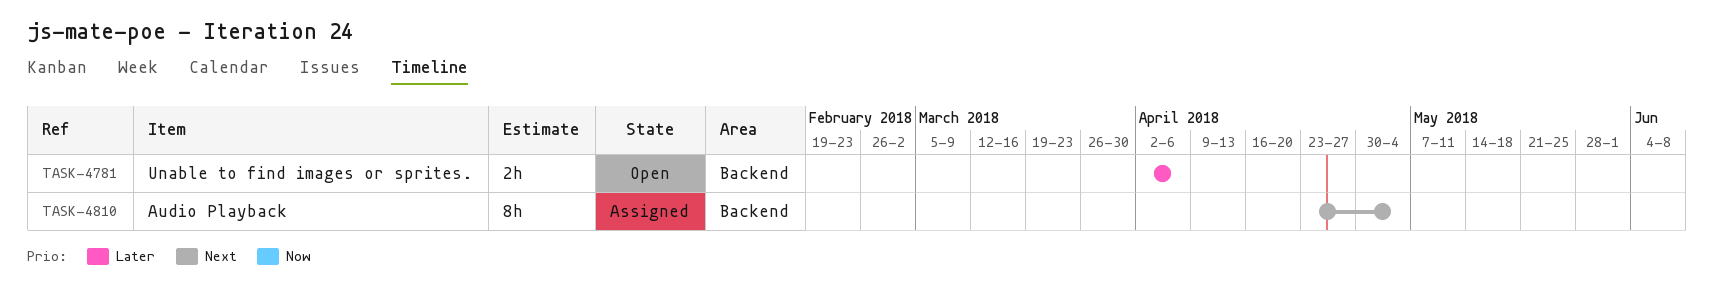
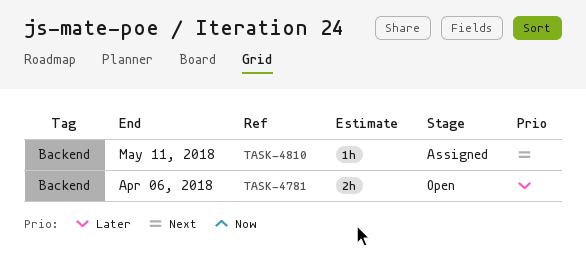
TASK-4810, estimate: 8h -> 1h
TASK-4810, due: May 4 -> May 11

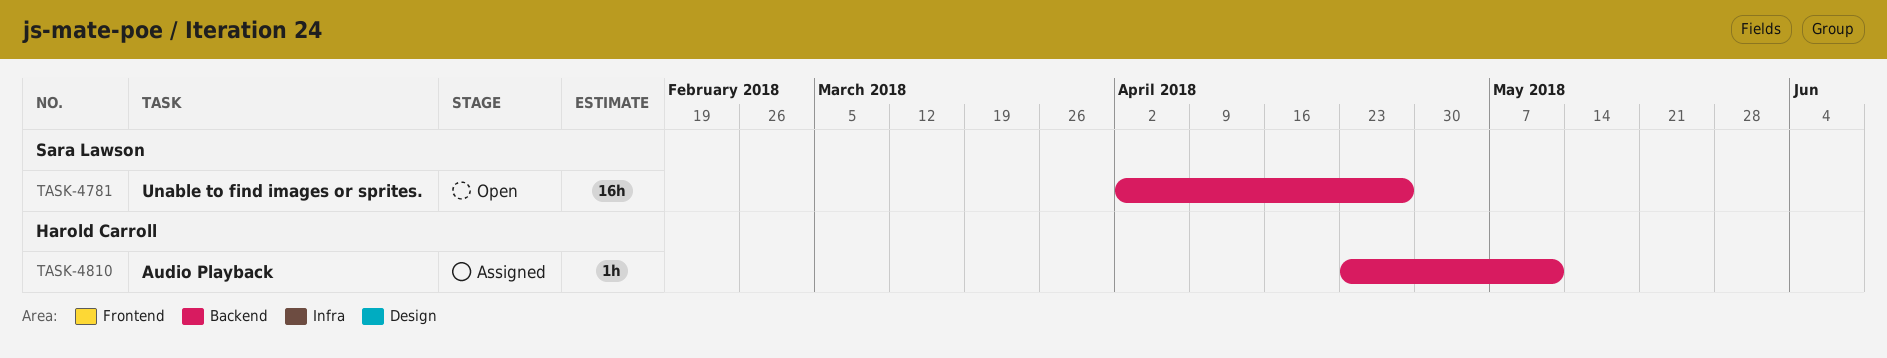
TASK-4781, estimate: 2h -> 16h
TASK-4781, due: Apr 6 -> Apr 27

